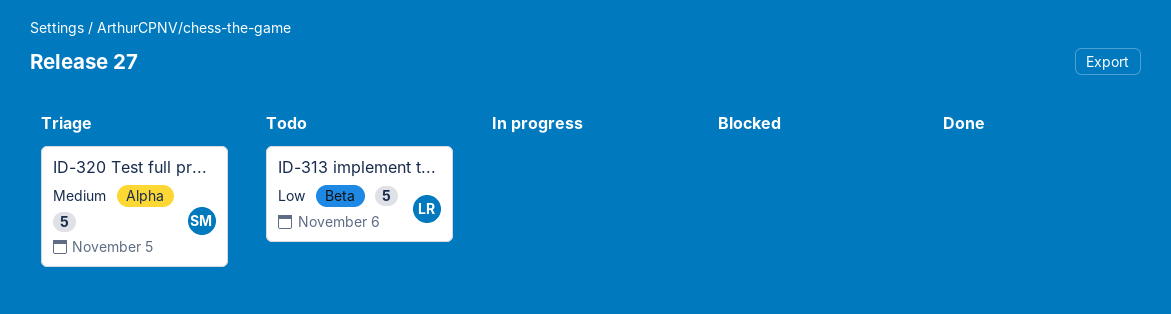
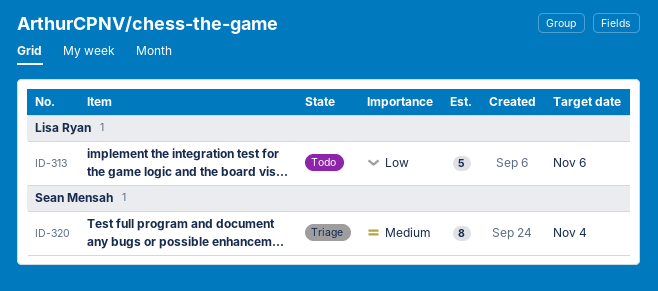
ID-320, estimate: 5 -> 8
ID-320, due: Nov 5 -> Nov 4

